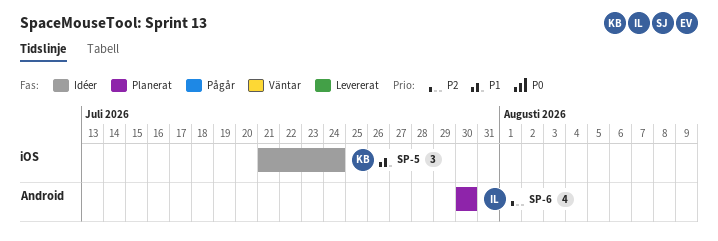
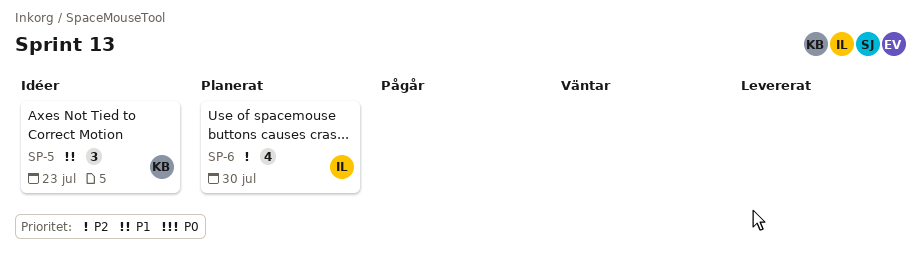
SP-5, due: Jul 24 -> Jul 23

